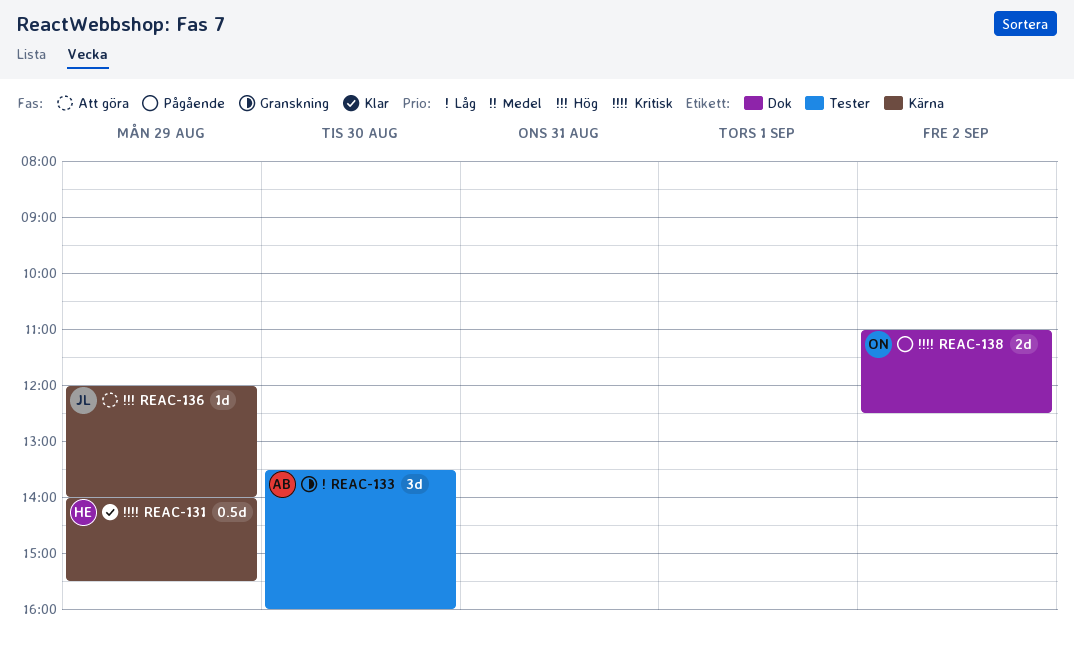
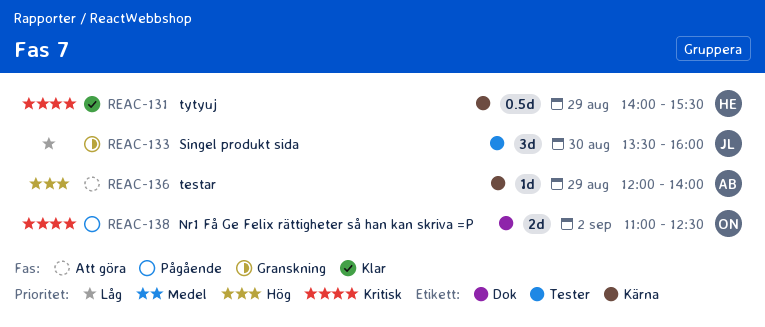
REAC-133, owner: AB -> JL
REAC-136, owner: JL -> AB

